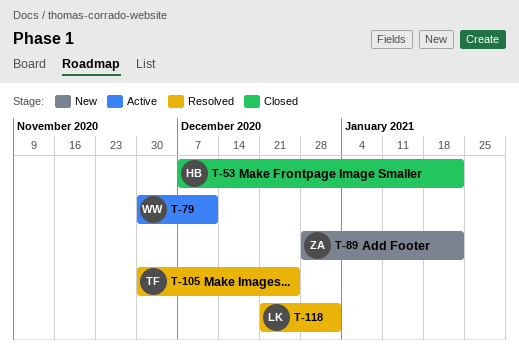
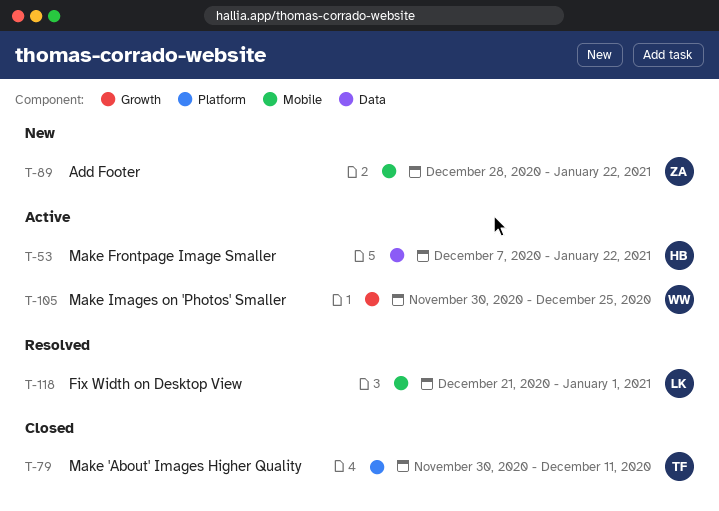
T-53, status: Closed -> Active
T-79, status: Active -> Closed
T-79, owner: WW -> TF
T-105, status: Resolved -> Active
T-105, owner: TF -> WW

